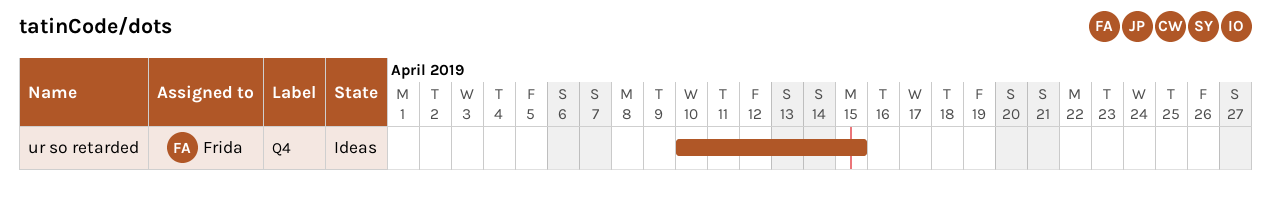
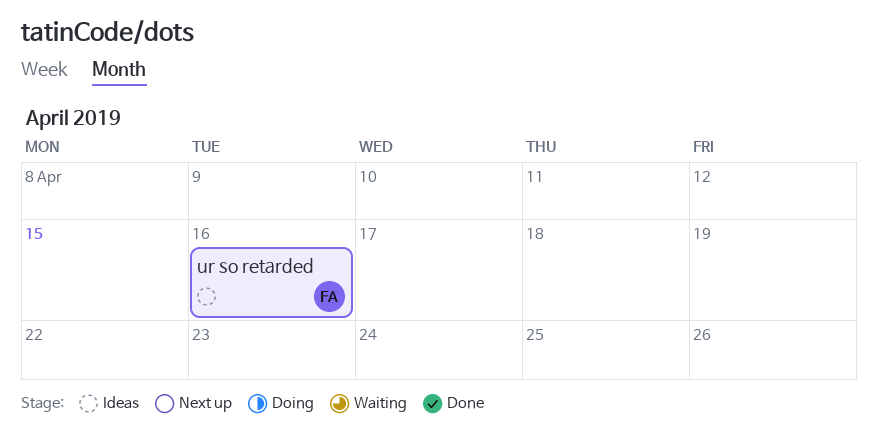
ur so retarded, due: Apr 15 -> Apr 16

